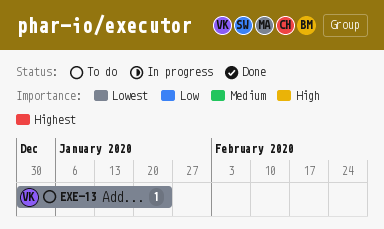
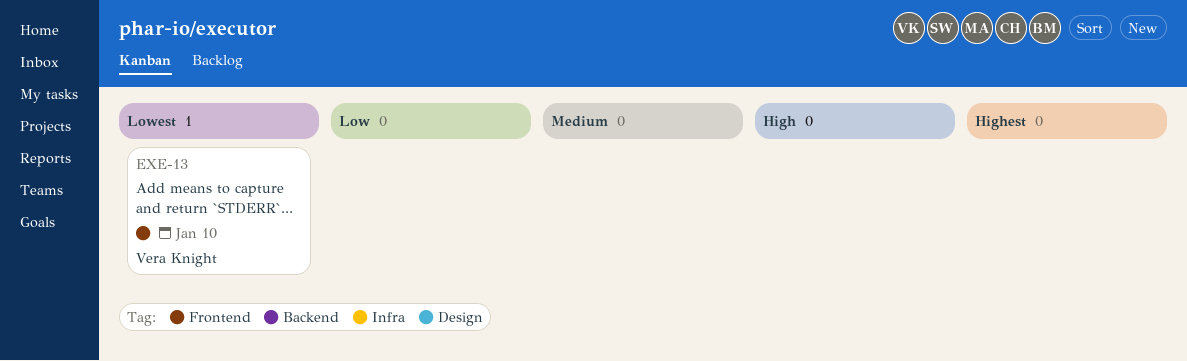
EXE-13, due: Jan 24 -> Jan 10

